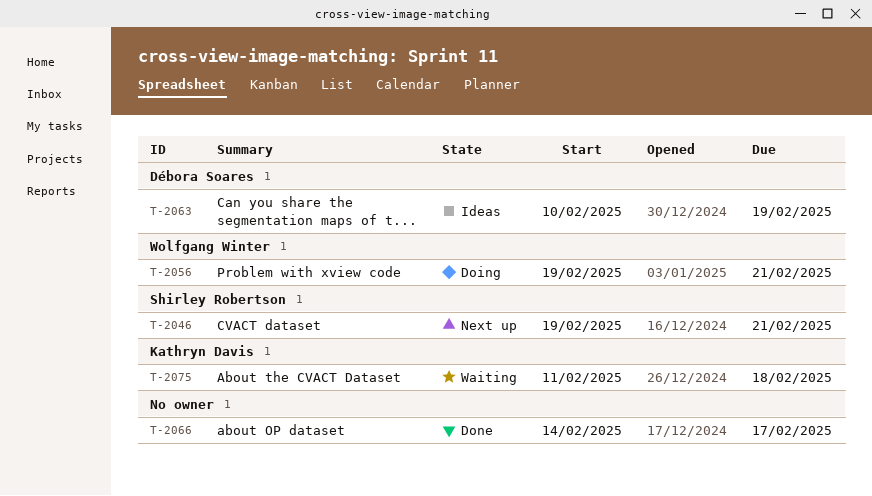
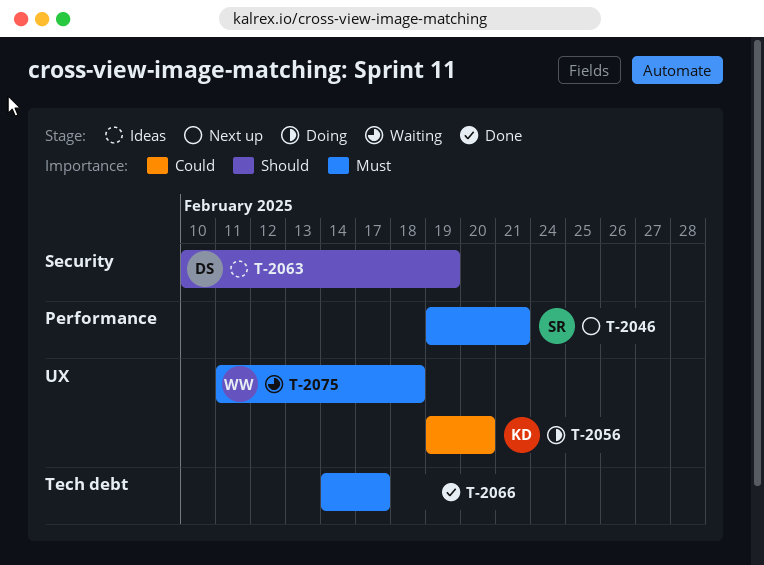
T-2056, owner: Wolfgang Winter -> Kathryn Davis
T-2056, due: Feb 21 -> Feb 20
T-2075, owner: Kathryn Davis -> Wolfgang Winter

